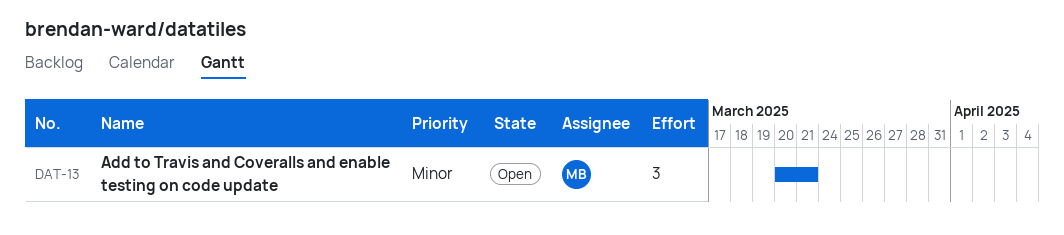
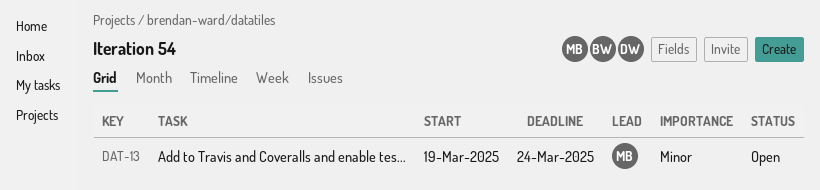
DAT-13, start: Mar 20 -> Mar 19
DAT-13, due: Mar 21 -> Mar 24

